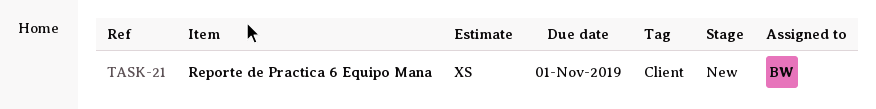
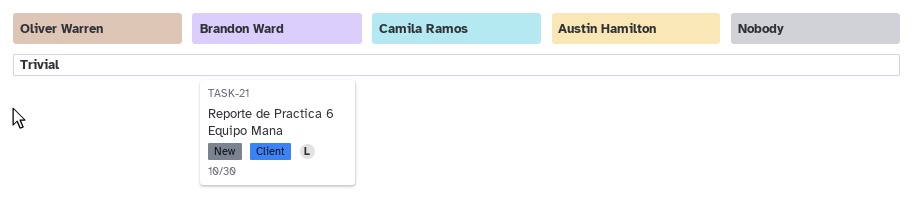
TASK-21, estimate: XS -> L
TASK-21, due: Nov 1 -> Oct 30

